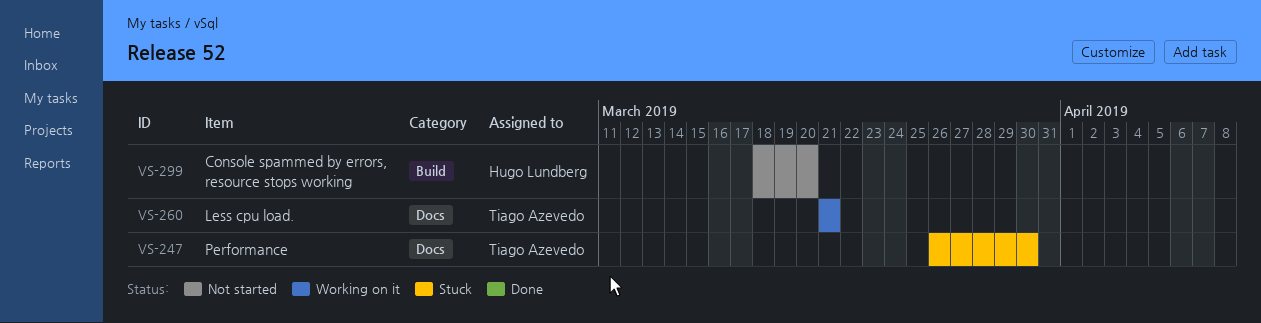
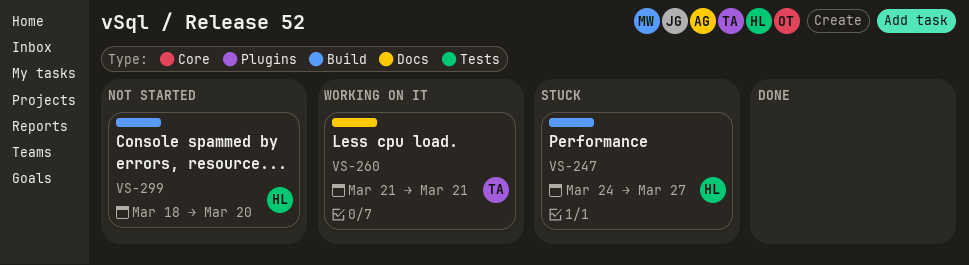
VS-247, owner: Tiago Azevedo -> Hugo Lundberg
VS-247, label: Docs -> Build
VS-247, start: Mar 26 -> Mar 24
VS-247, due: Mar 30 -> Mar 27

